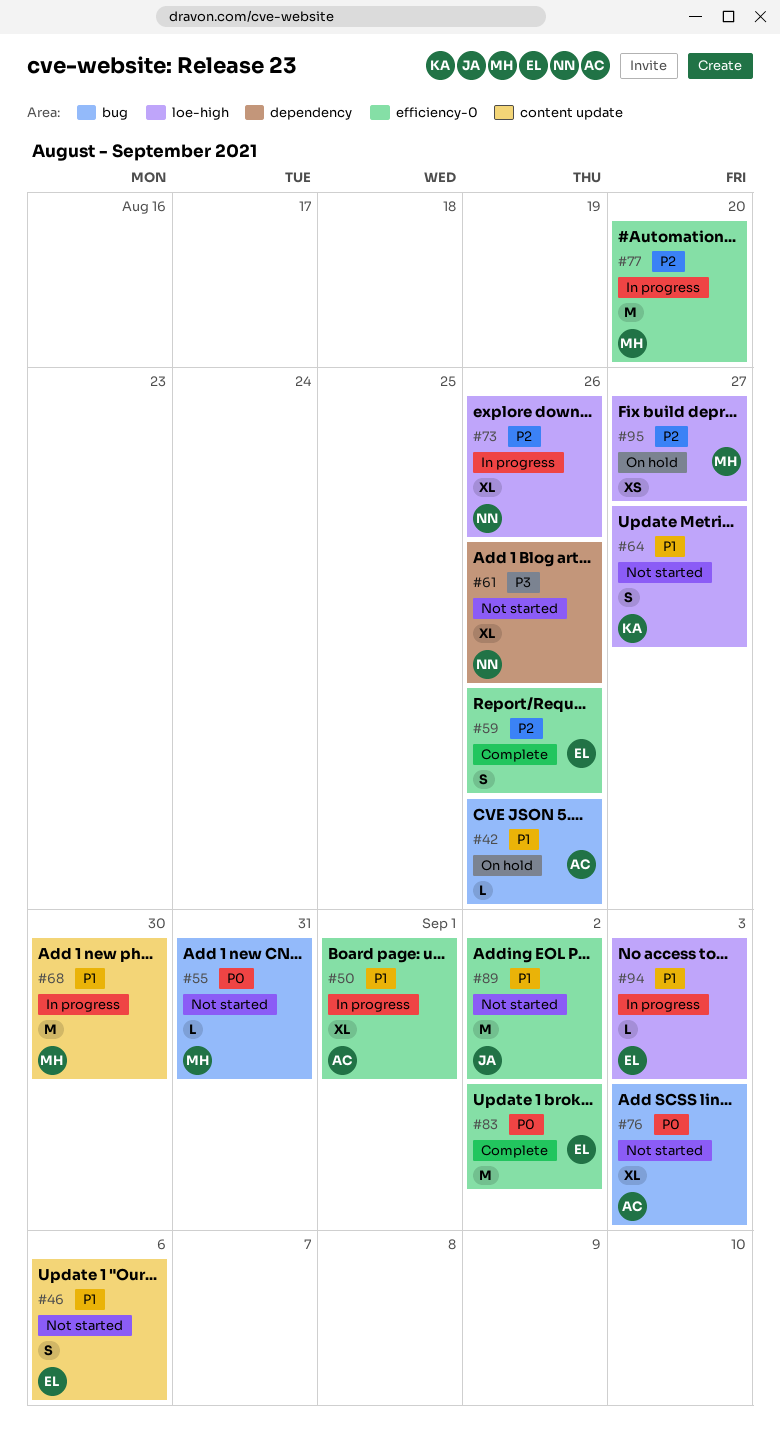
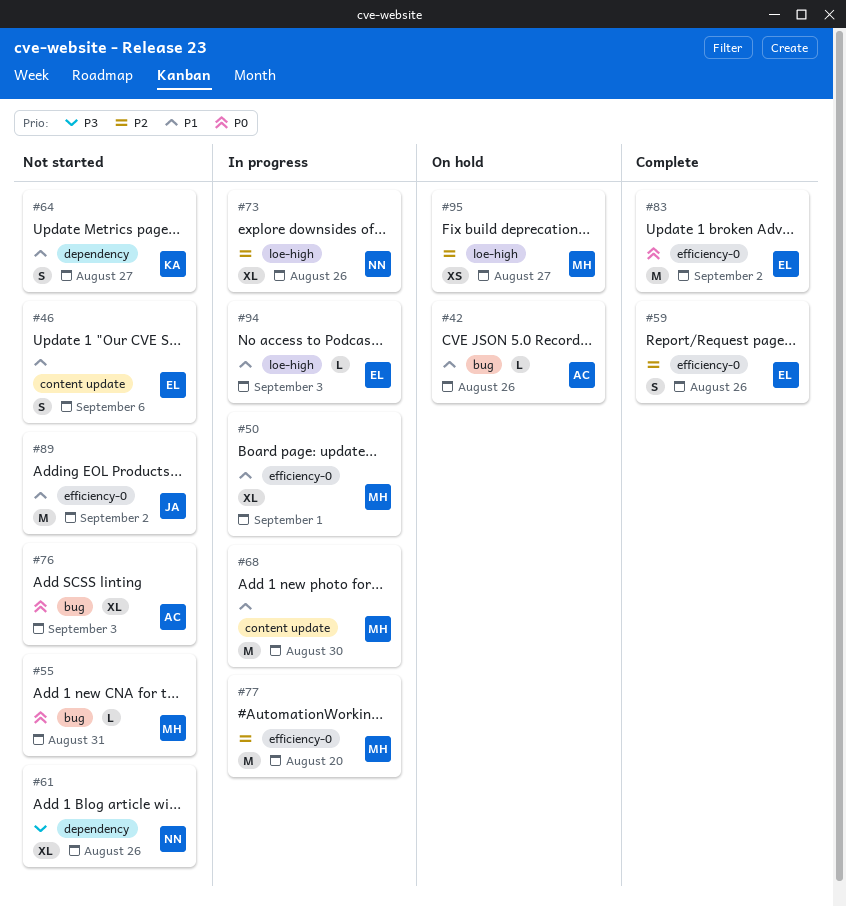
#50, owner: AC -> MH
#64, label: loe-high -> dependency

